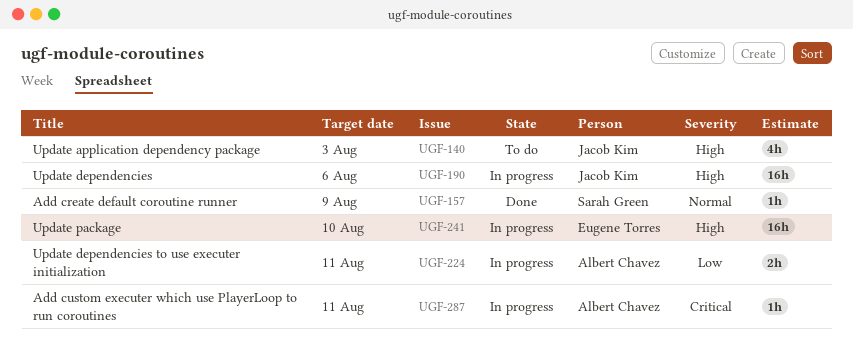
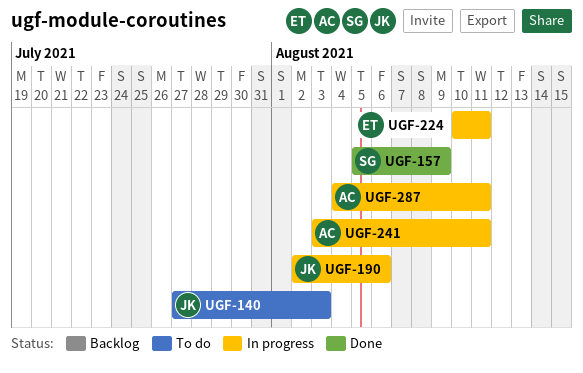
UGF-224, owner: Albert Chavez -> Eugene Torres
UGF-241, owner: Eugene Torres -> Albert Chavez
UGF-241, due: Aug 10 -> Aug 11

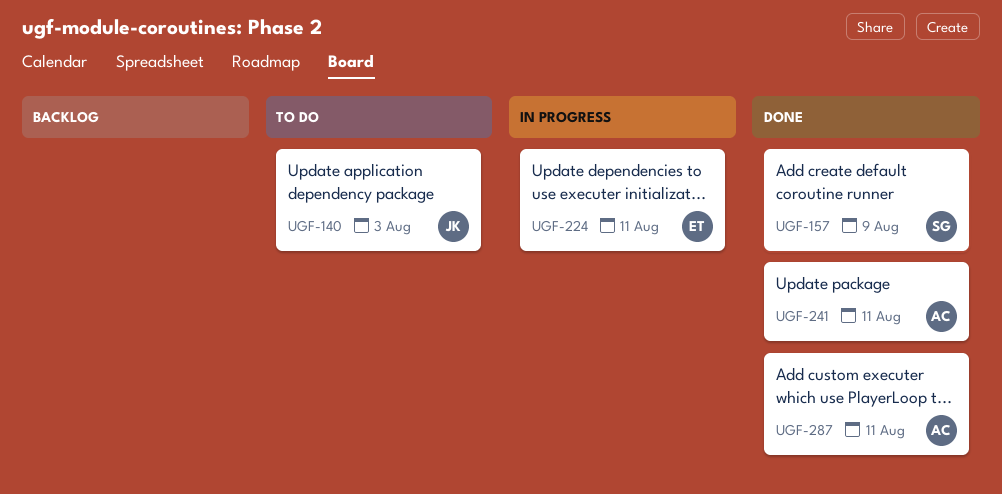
UGF-190: present -> none
UGF-241, status: In progress -> Done
UGF-287, status: In progress -> Done

